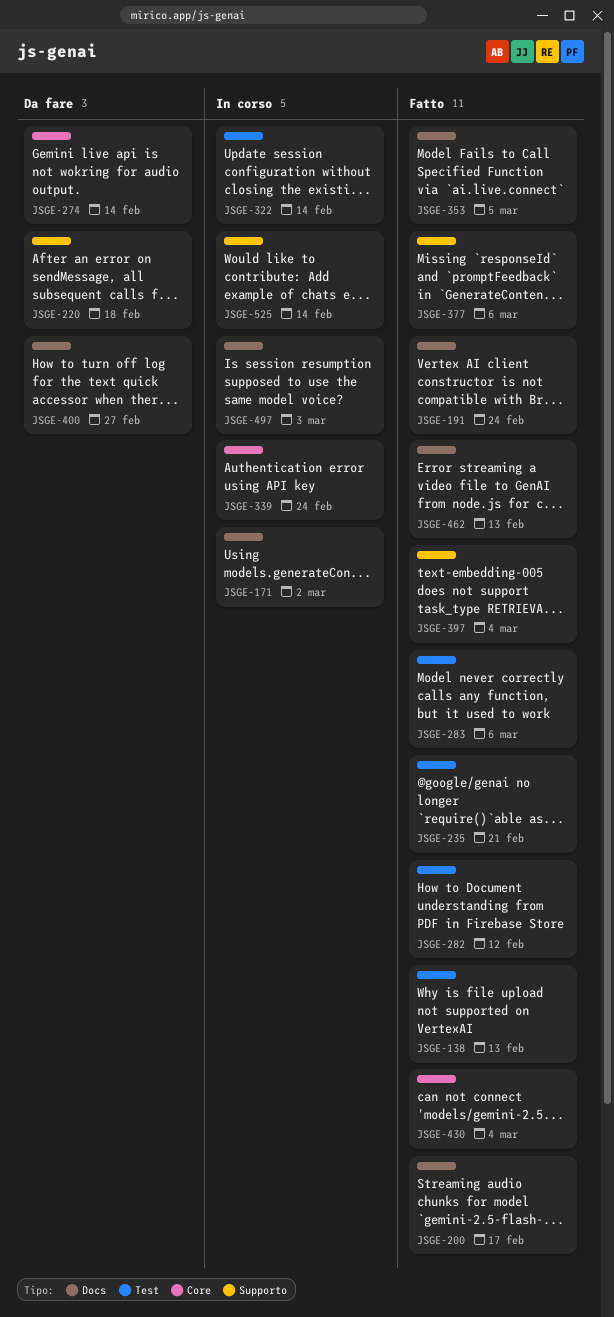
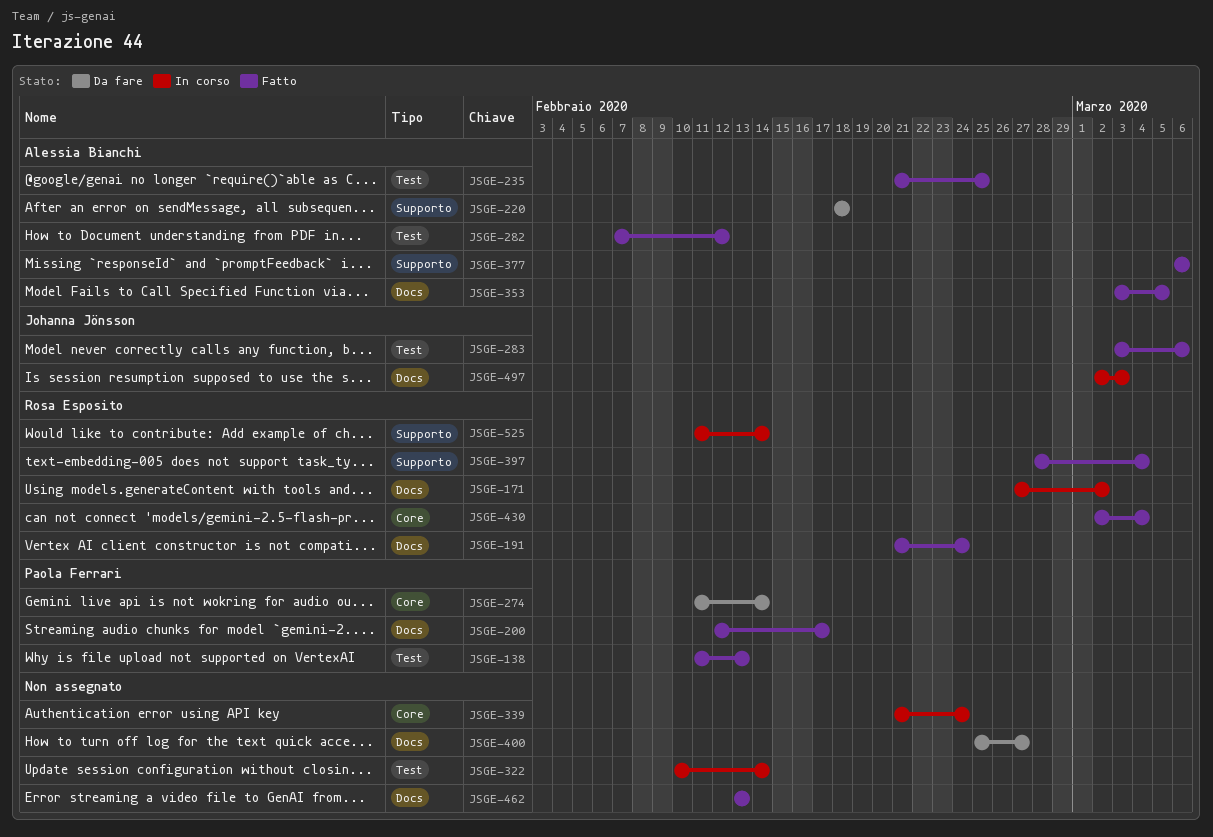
JSGE-235, due: Feb 21 -> Feb 25

